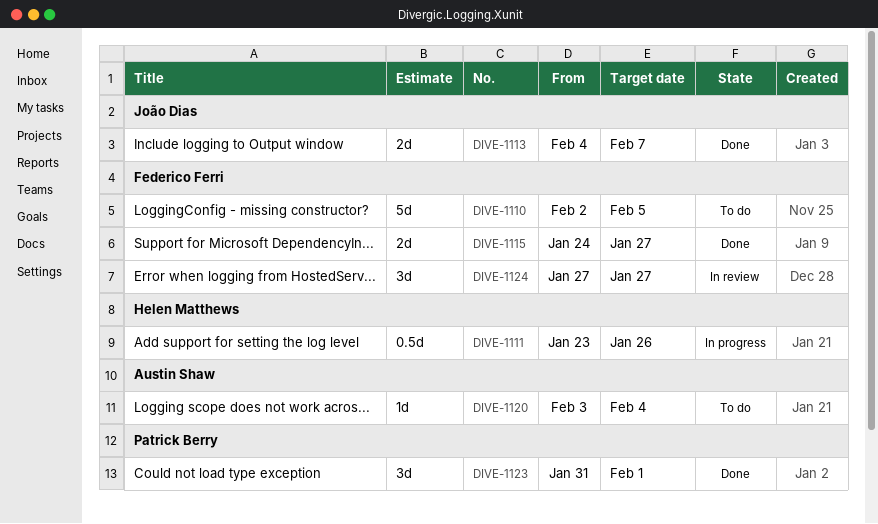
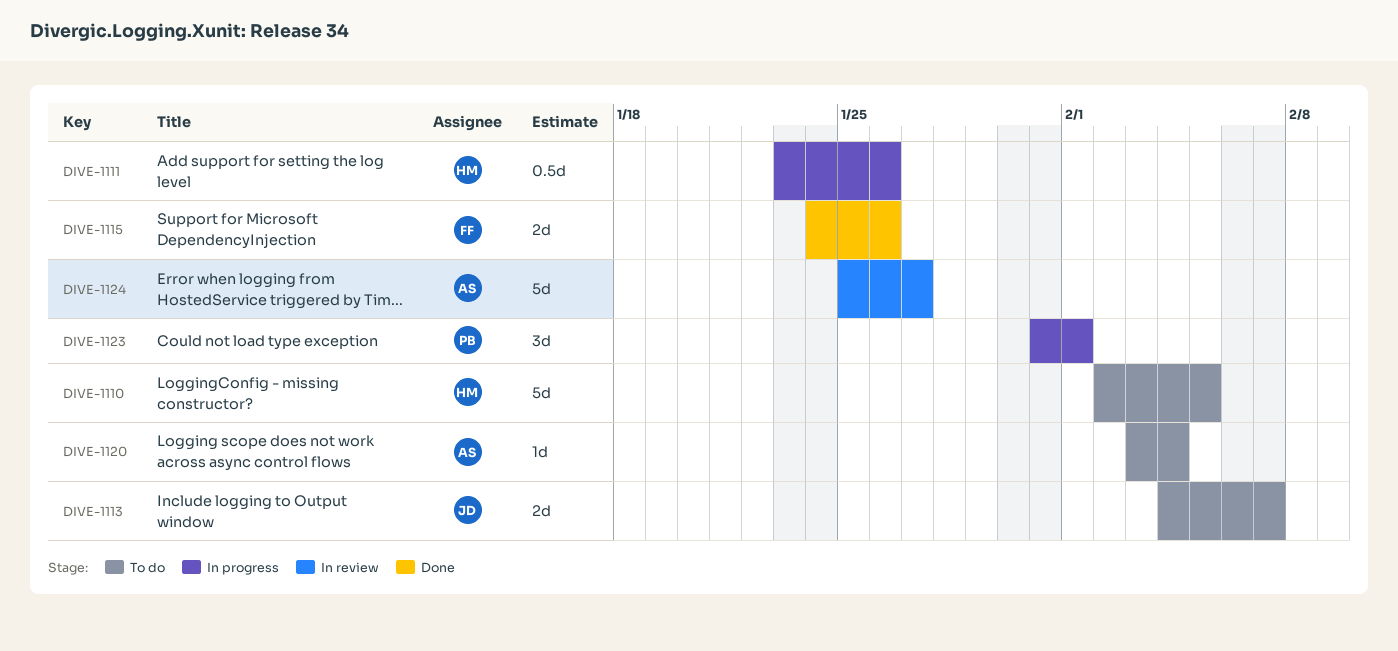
DIVE-1110, owner: Federico Ferri -> Helen Matthews
DIVE-1113, status: Done -> To do
DIVE-1115, due: Jan 27 -> Jan 26
DIVE-1123, status: Done -> In progress
DIVE-1124, owner: Federico Ferri -> Austin Shaw
DIVE-1124, estimate: 3d -> 5d
DIVE-1124, start: Jan 27 -> Jan 25

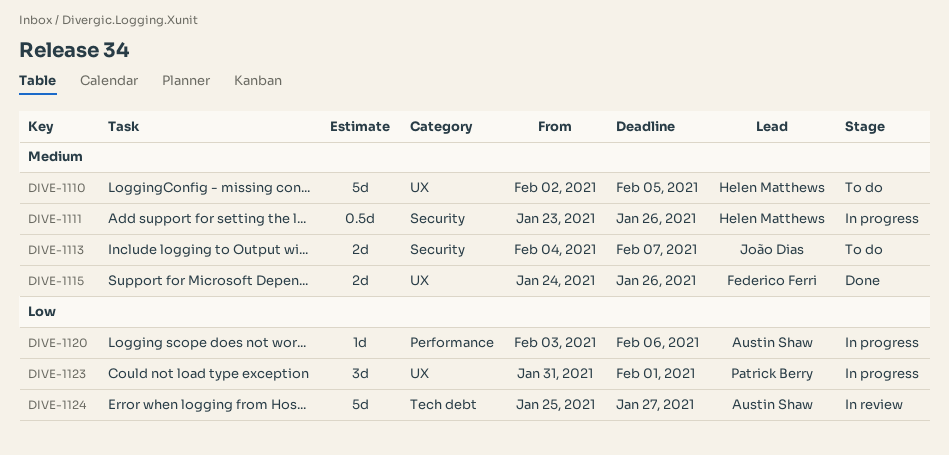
DIVE-1120, status: To do -> In progress
DIVE-1120, due: Feb 4 -> Feb 6

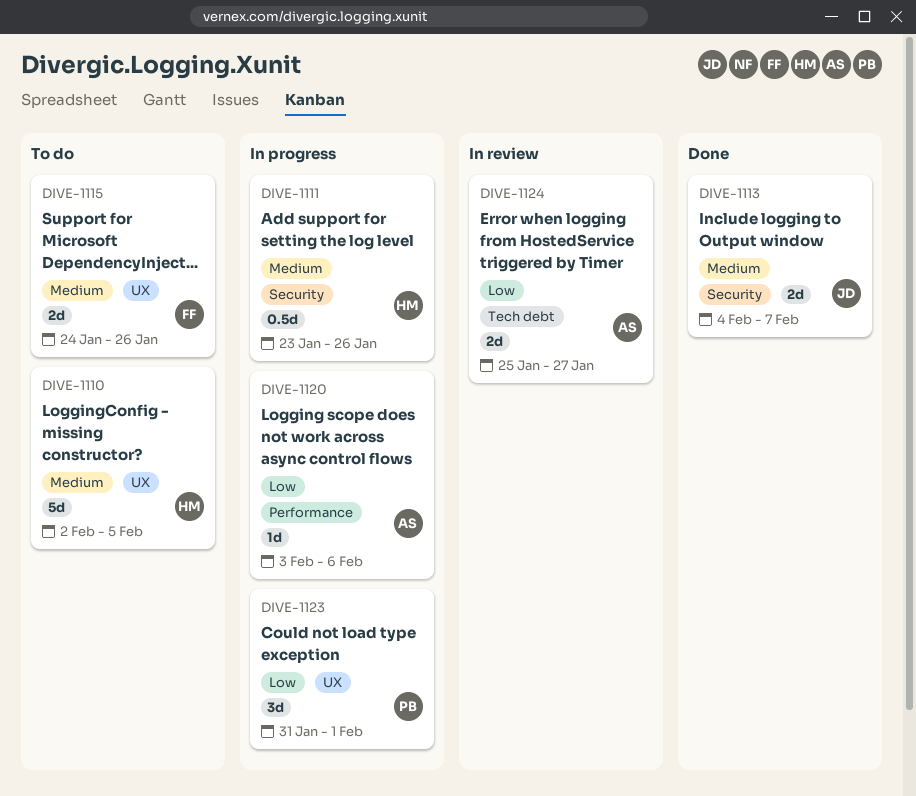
DIVE-1113, status: To do -> Done
DIVE-1115, status: Done -> To do
DIVE-1124, estimate: 5d -> 2d

